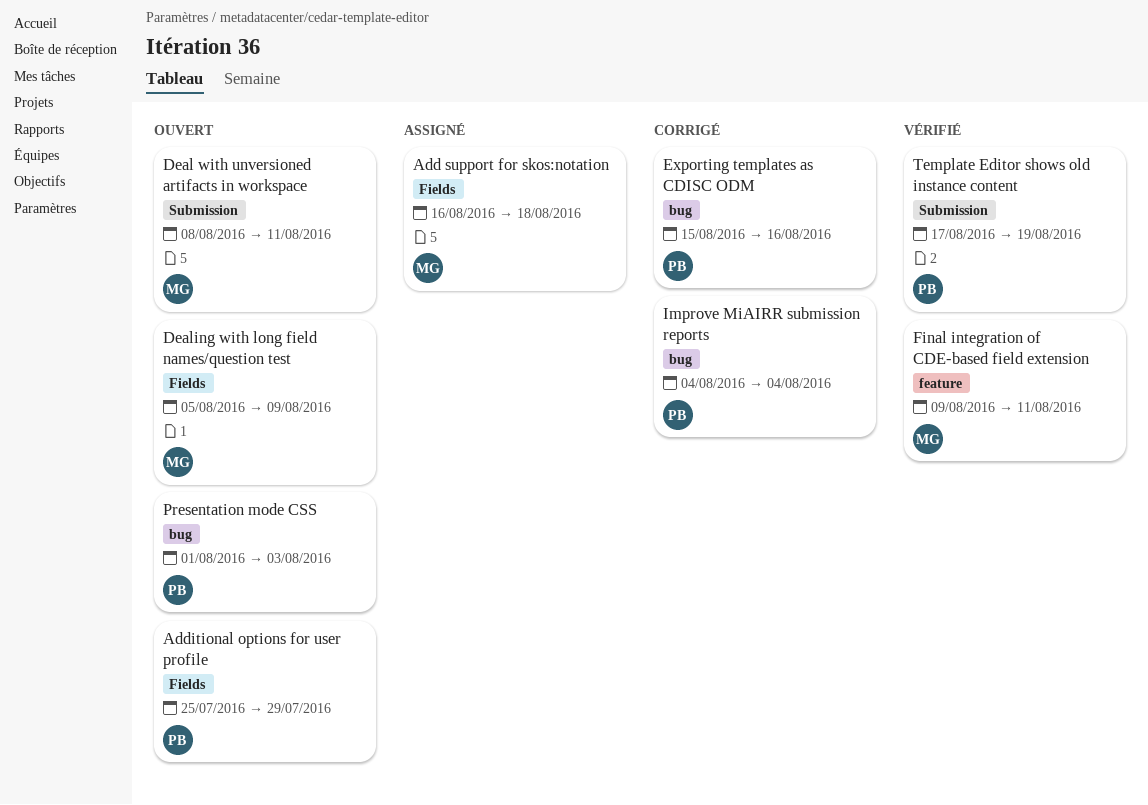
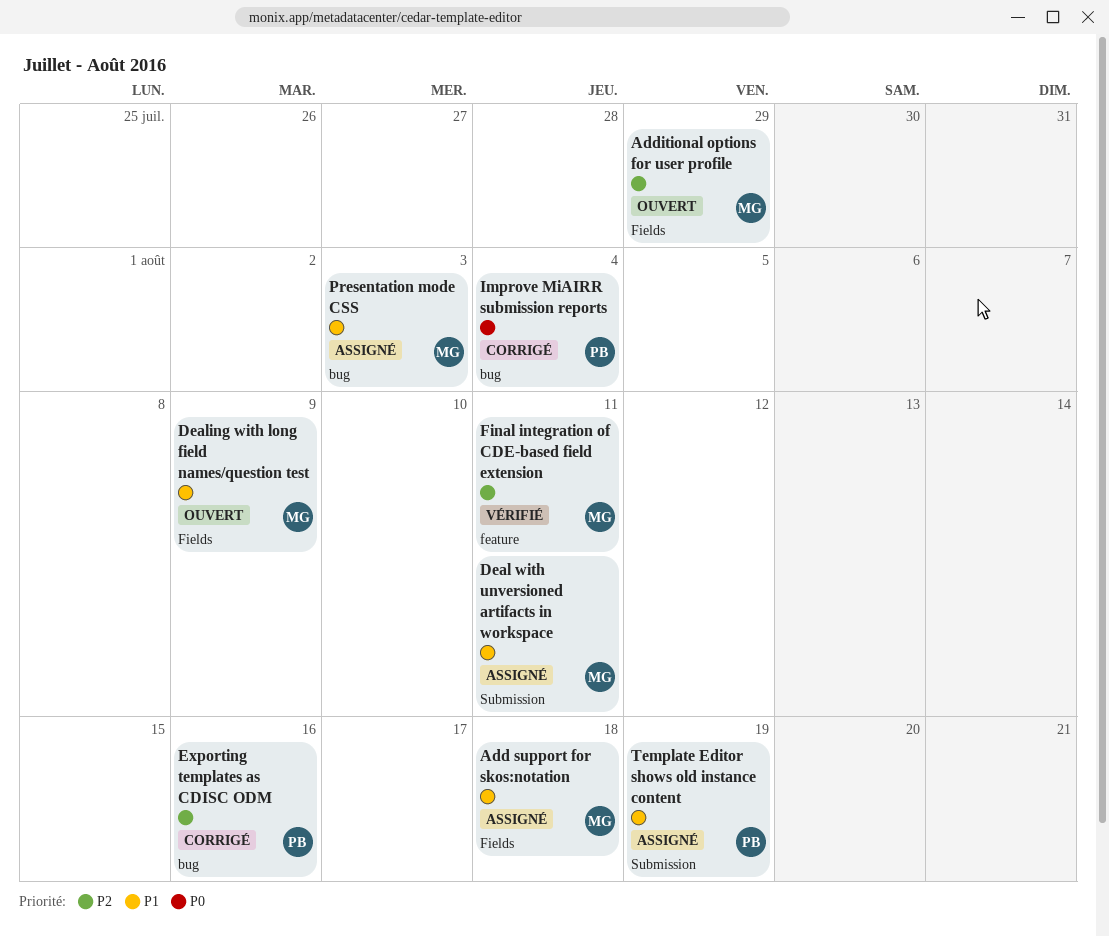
Additional options for user profile, owner: PB -> MG
Deal with unversioned artifacts in workspace, status: Ouvert -> Assigné
Presentation mode CSS, status: Ouvert -> Assigné
Presentation mode CSS, owner: PB -> MG
Template Editor shows old instance content, status: Vérifié -> Assigné

